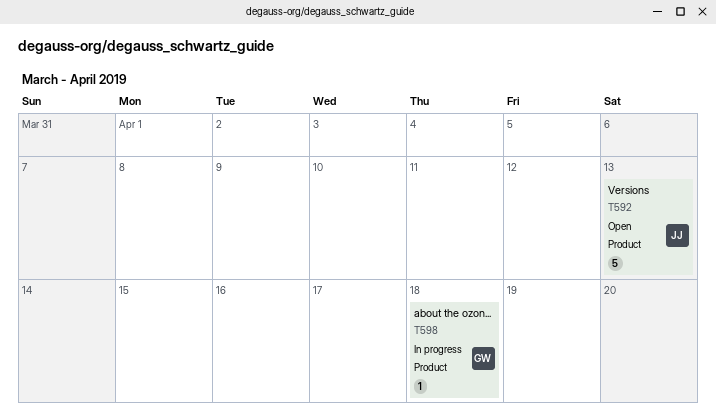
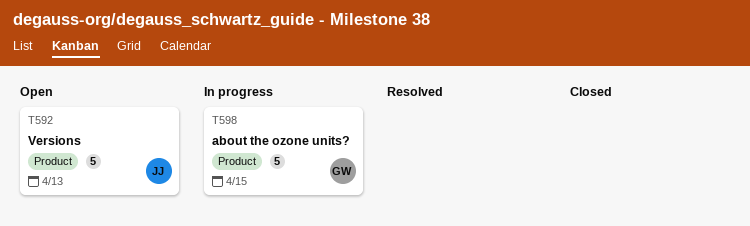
T598, estimate: 1 -> 5
T598, due: Apr 18 -> Apr 15

